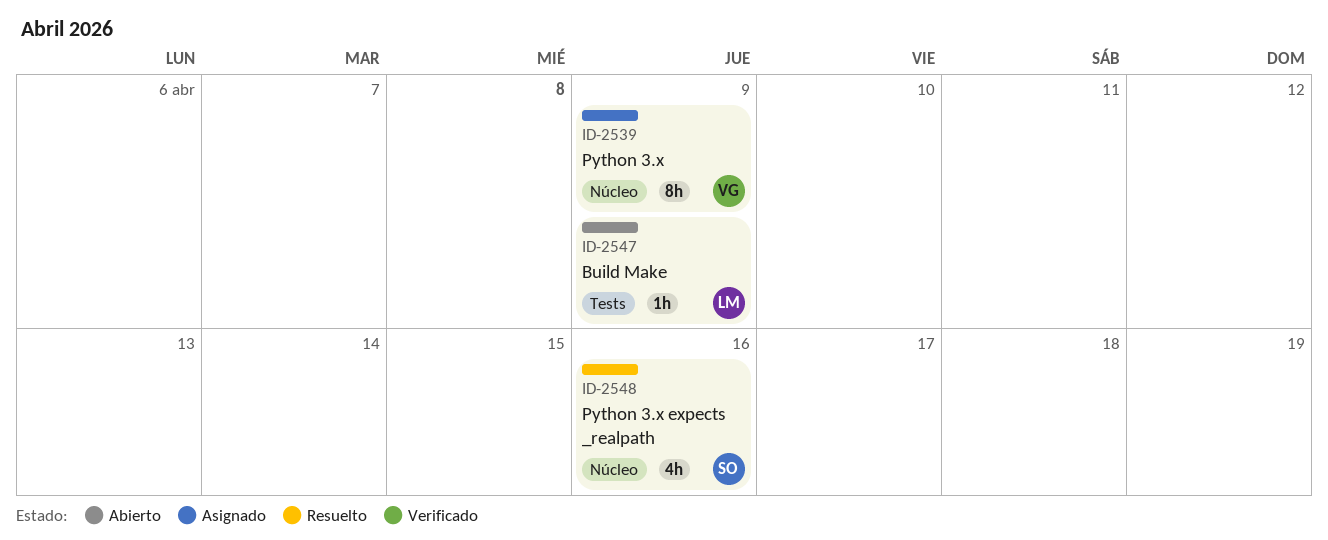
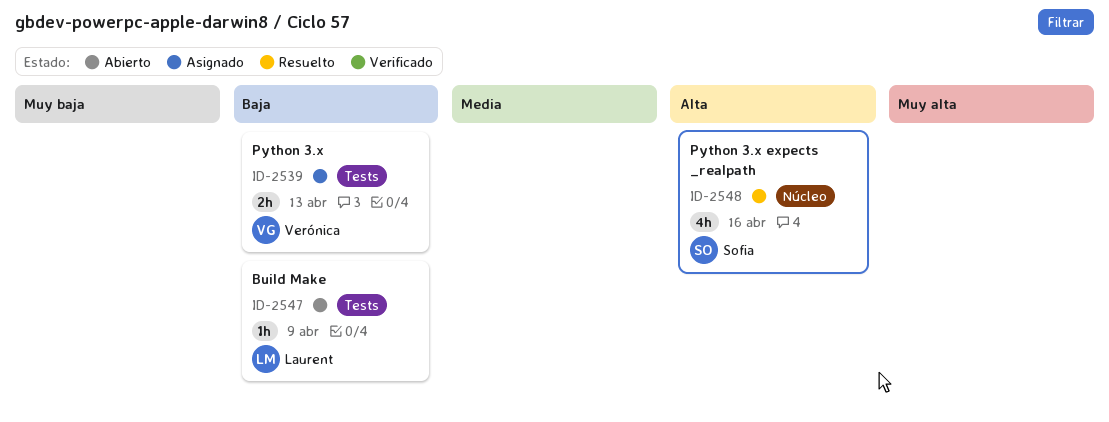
ID-2539, label: Núcleo -> Tests
ID-2539, estimate: 8h -> 2h
ID-2539, due: Apr 9 -> Apr 13

